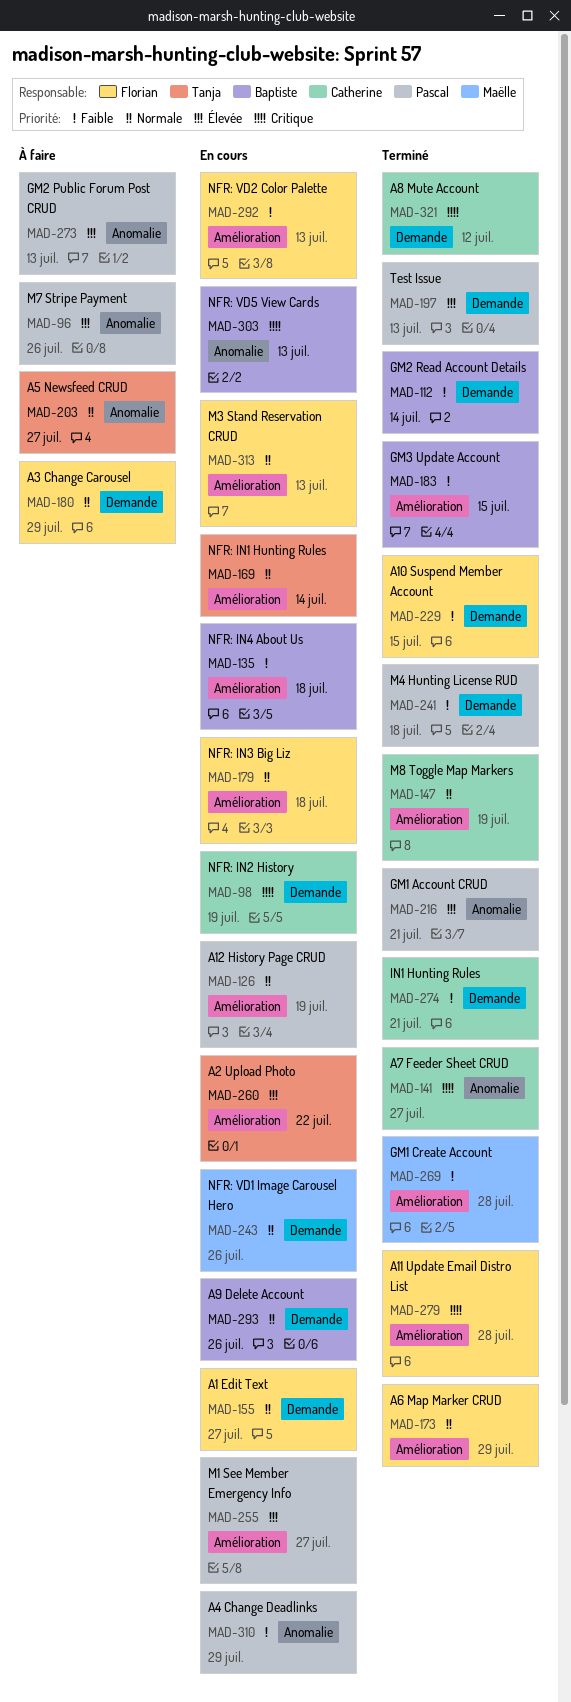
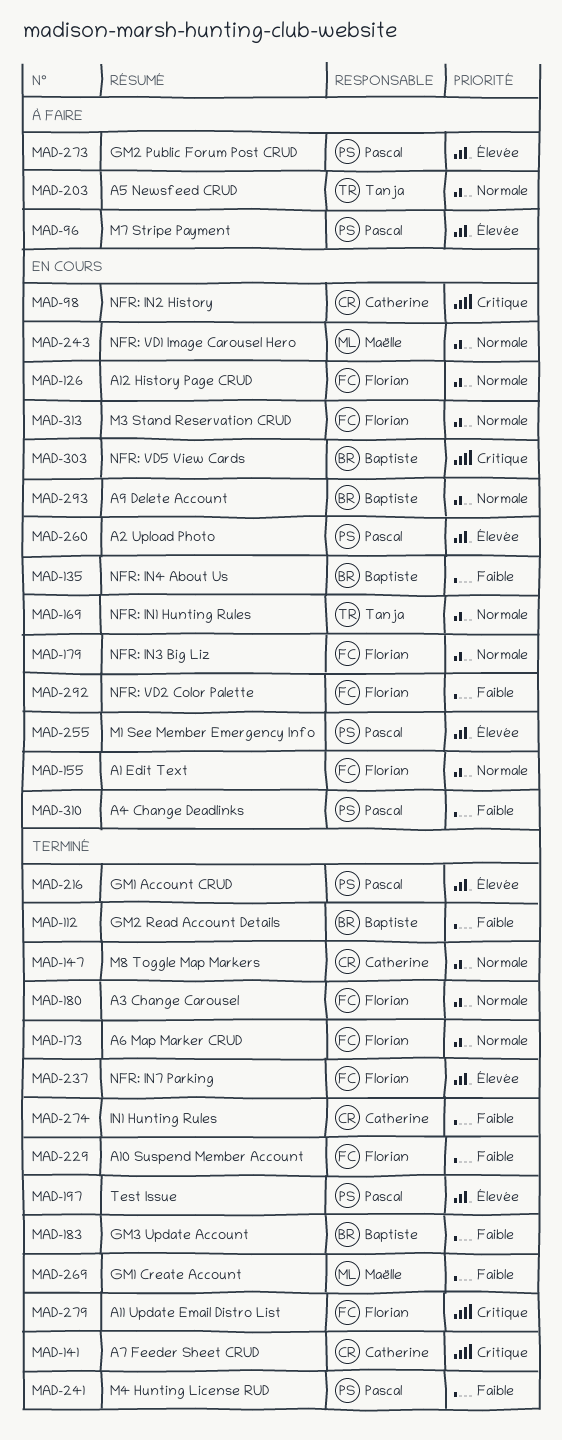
MAD-126, owner: Pascal -> Florian
MAD-180, status: À faire -> Terminé
MAD-237: none -> present
MAD-260, owner: Tanja -> Pascal
MAD-321: present -> none

